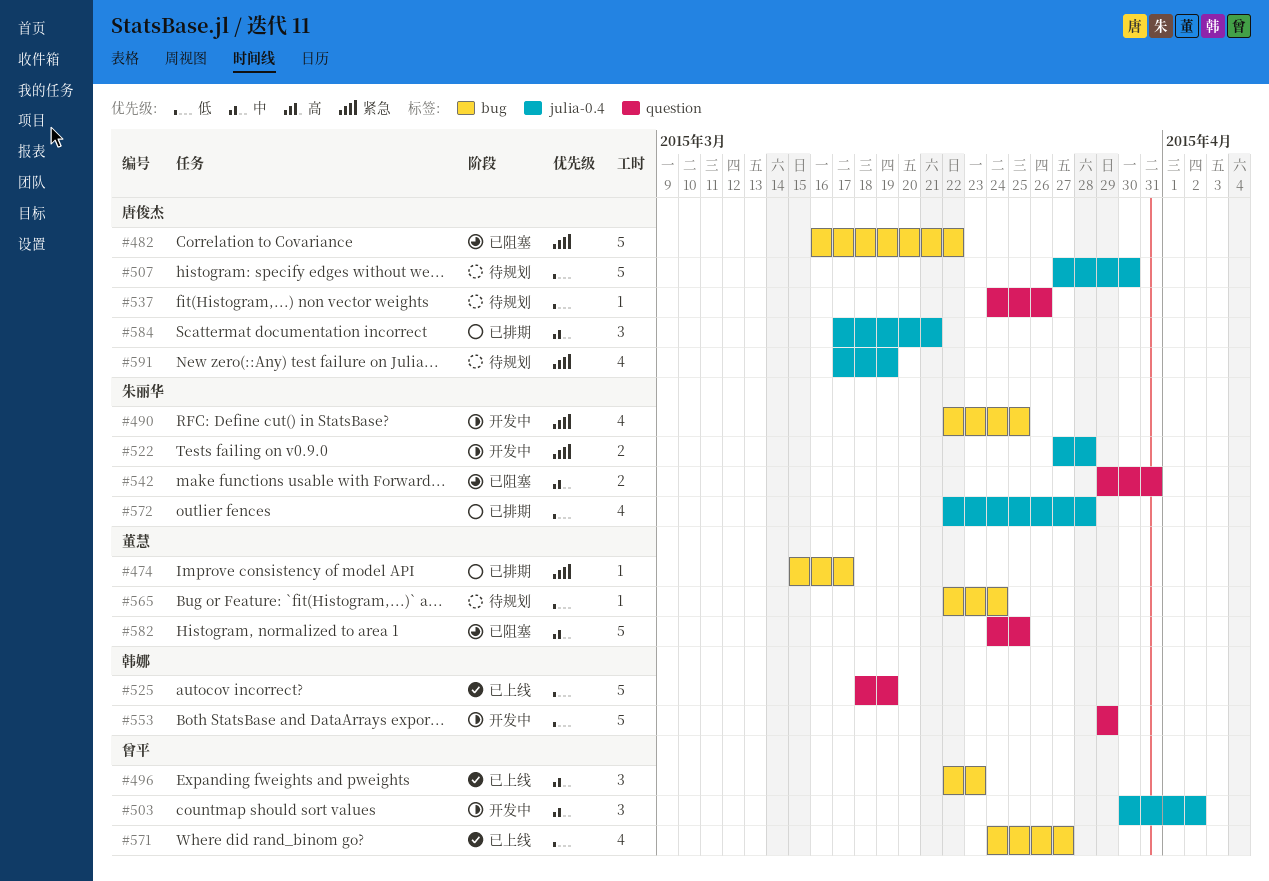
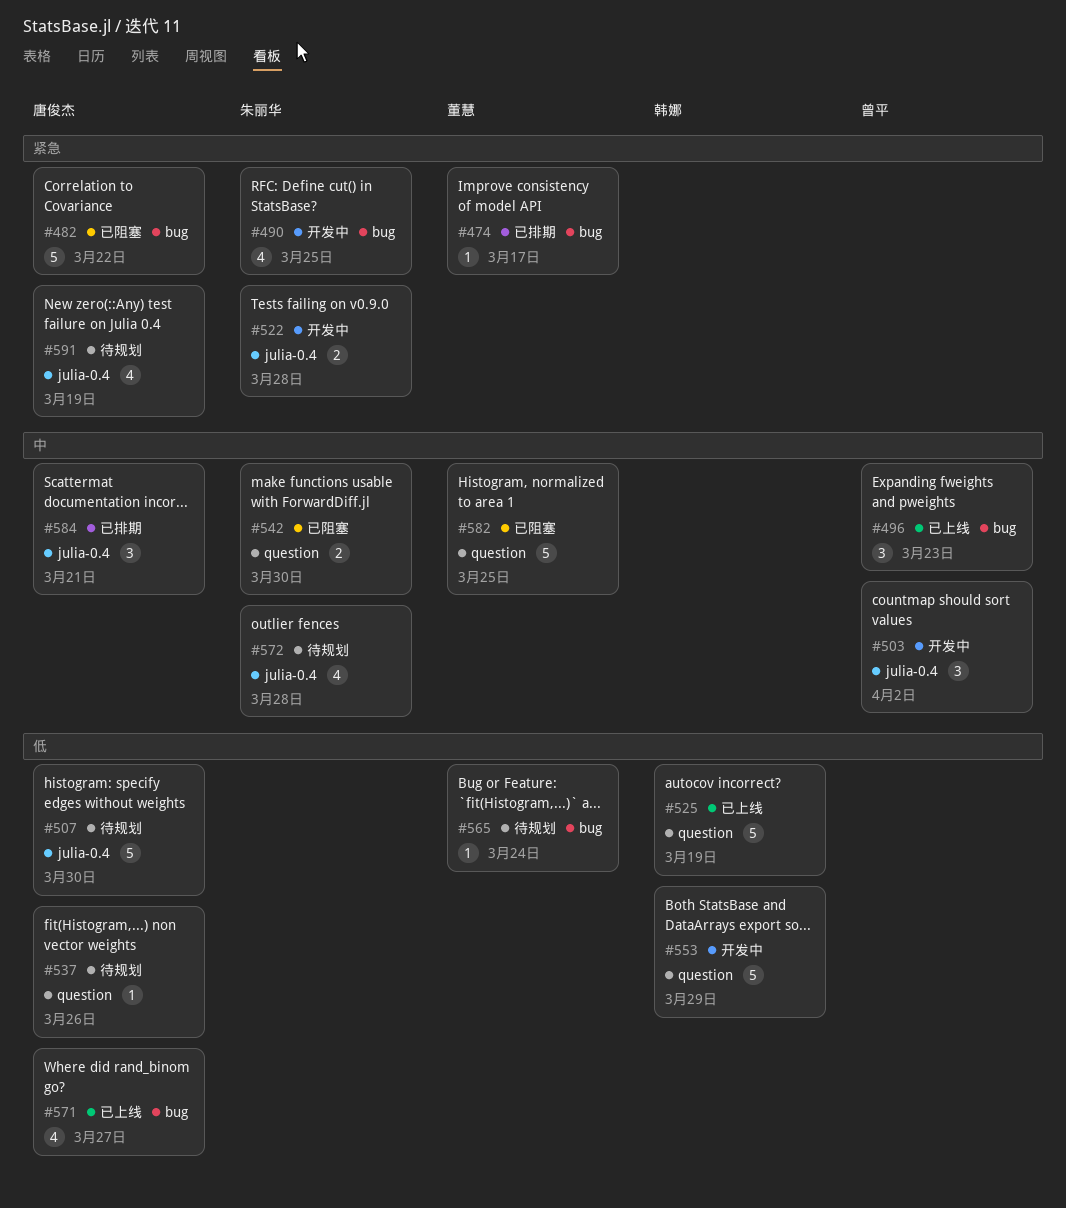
#542, due: Mar 31 -> Mar 30
#571, owner: 曾平 -> 唐俊杰
#572, status: 已排期 -> 待规划
#572, priority: 低 -> 中

